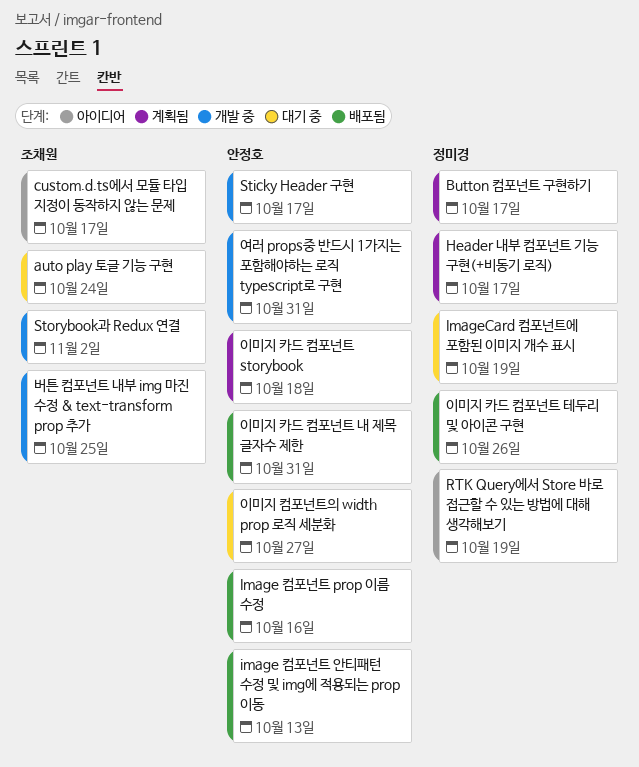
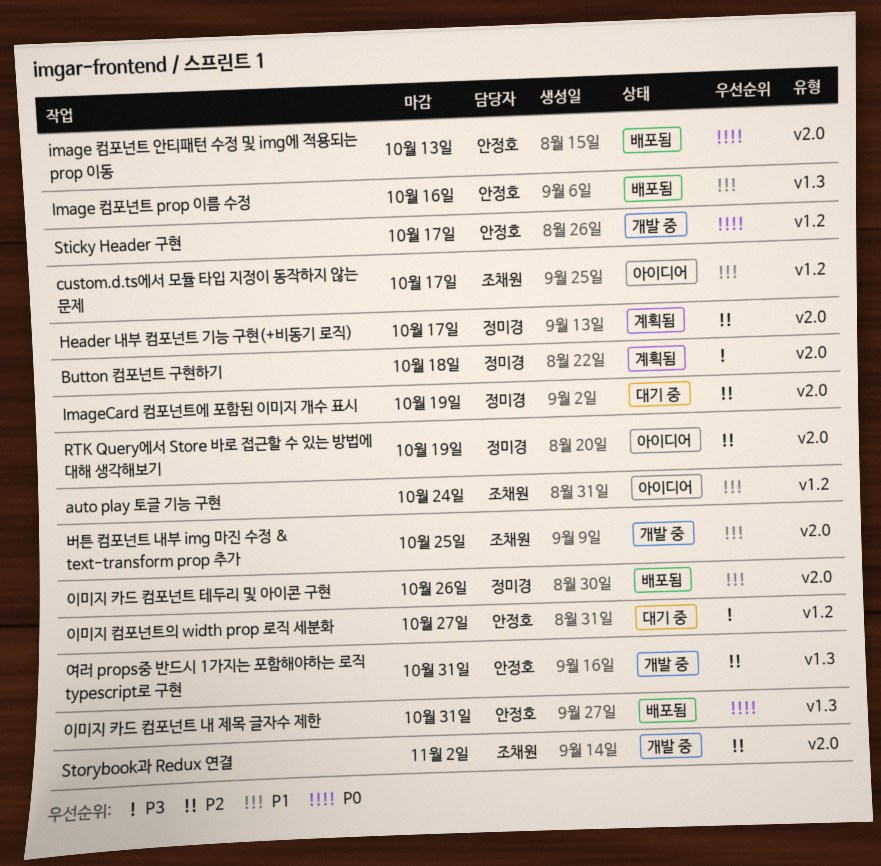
auto play 토글 기능 구현, status: 대기 중 -> 아이디어
Button 컴포넌트 구현하기, due: Oct 17 -> Oct 18
이미지 카드 컴포넌트 storybook: present -> none

